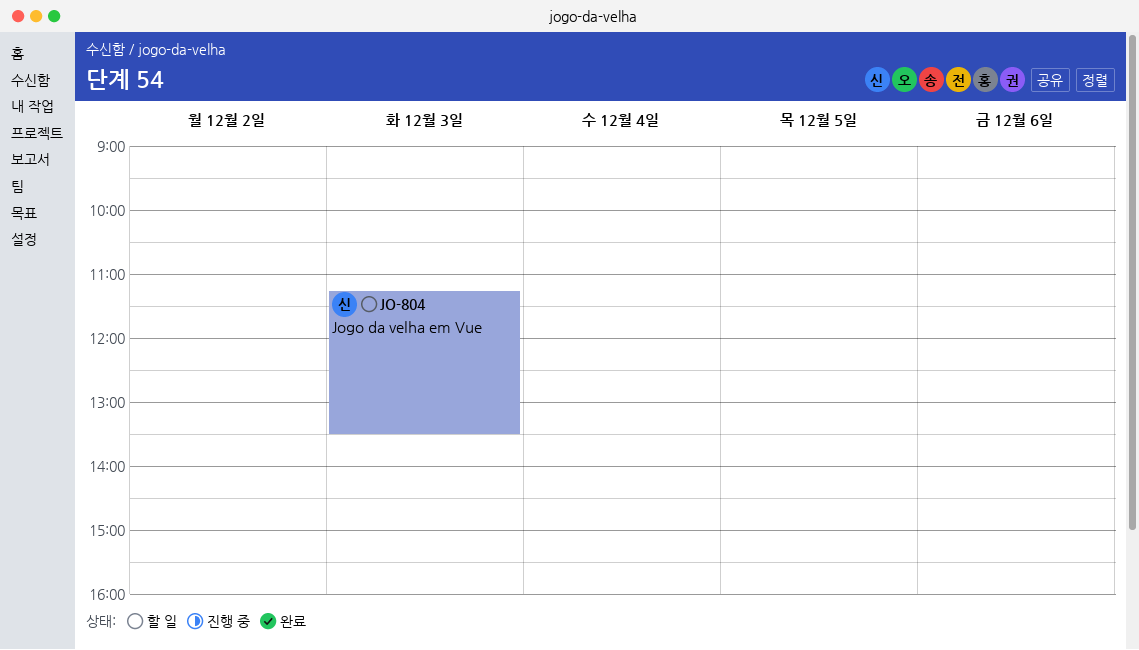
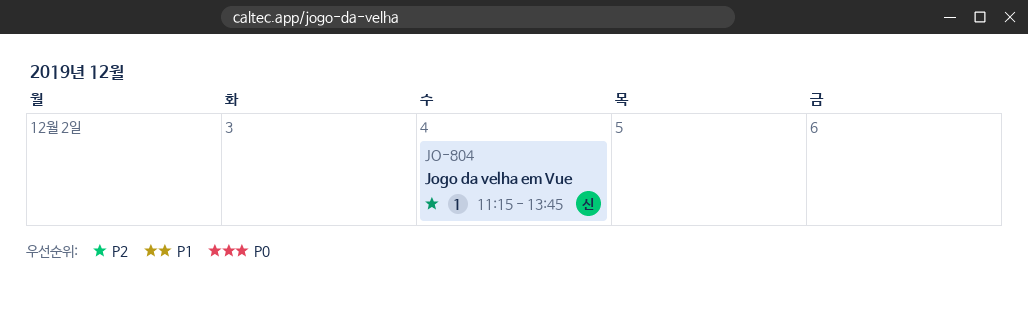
JO-804, day: Dec 3 -> Dec 4
JO-804, ends: 13:30 -> 13:45

